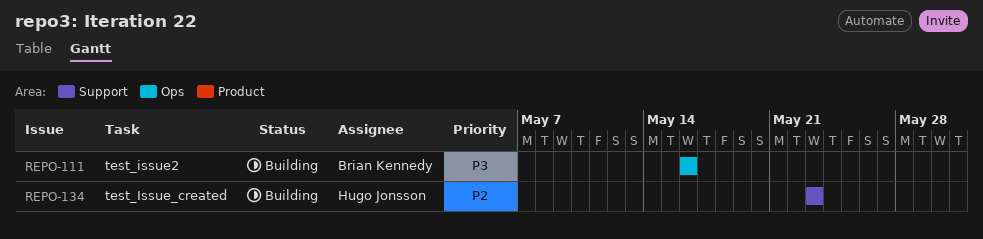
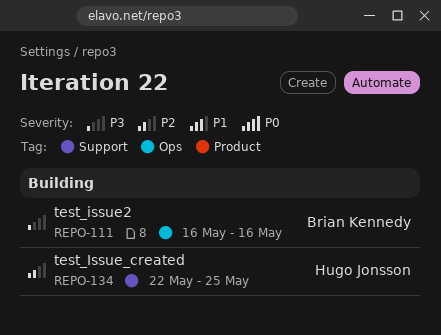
REPO-134, start: May 23 -> May 22
REPO-134, due: May 23 -> May 25

